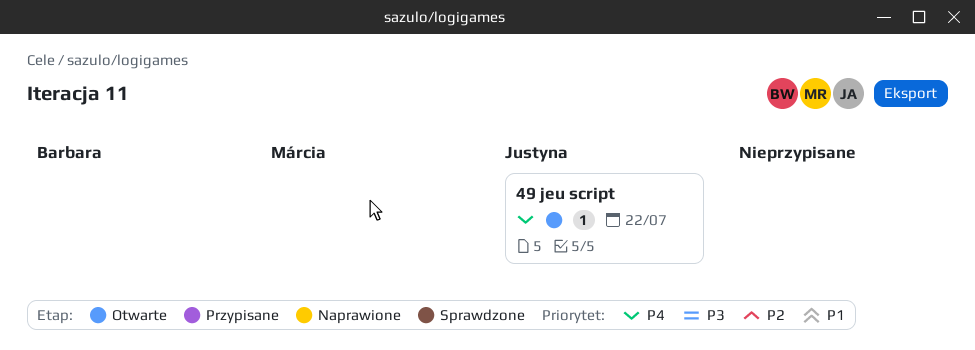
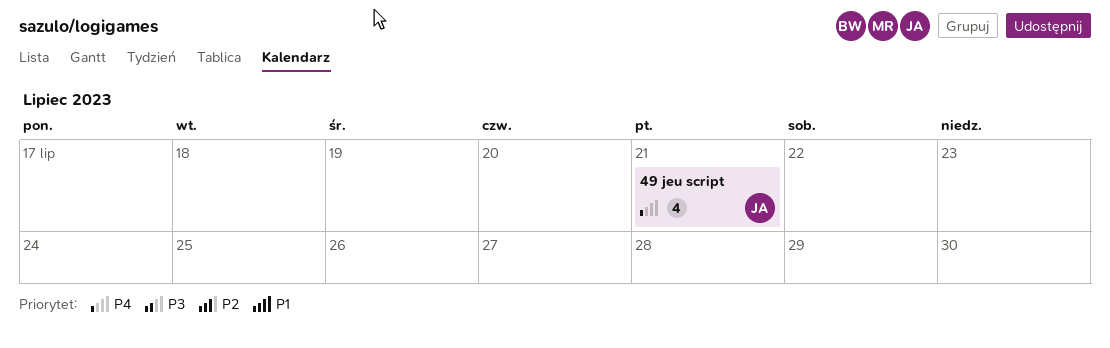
49 jeu script, estimate: 1 -> 4
49 jeu script, due: Jul 22 -> Jul 21

